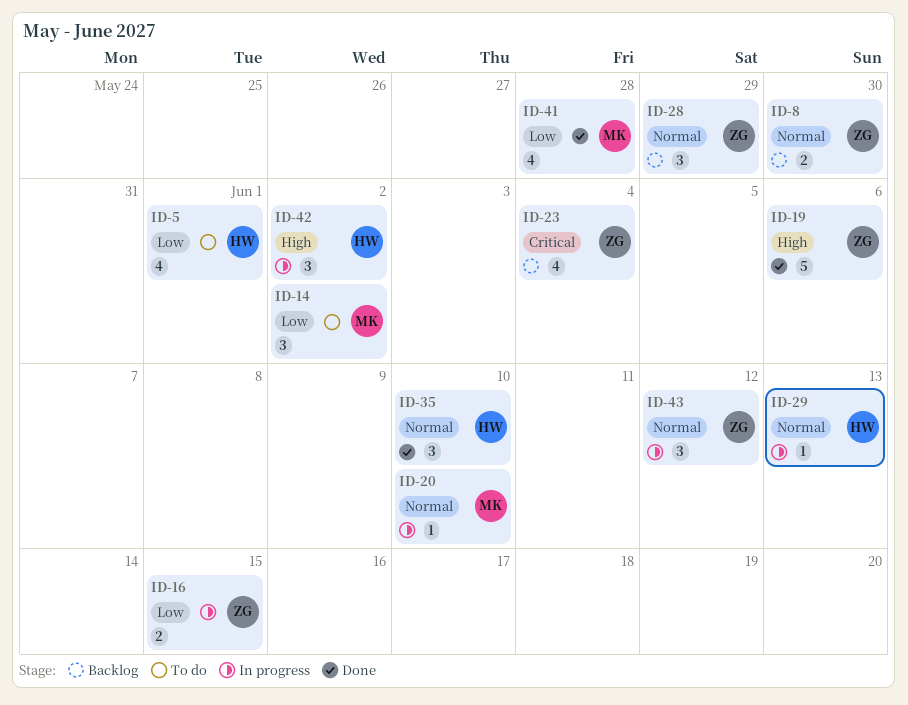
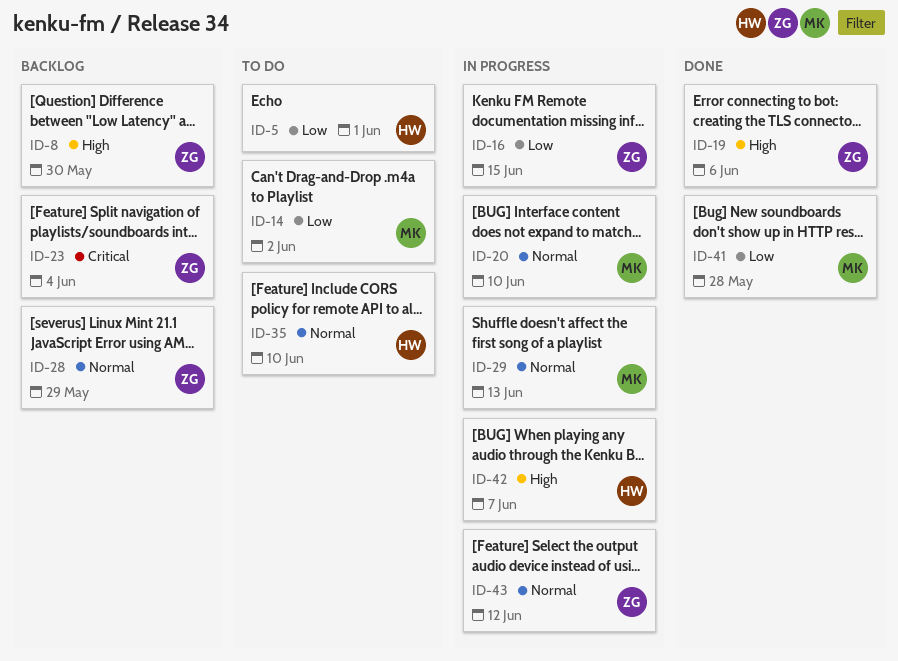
ID-8, priority: Normal -> High
ID-29, owner: HW -> MK
ID-35, status: Done -> To do
ID-42, due: Jun 2 -> Jun 7

